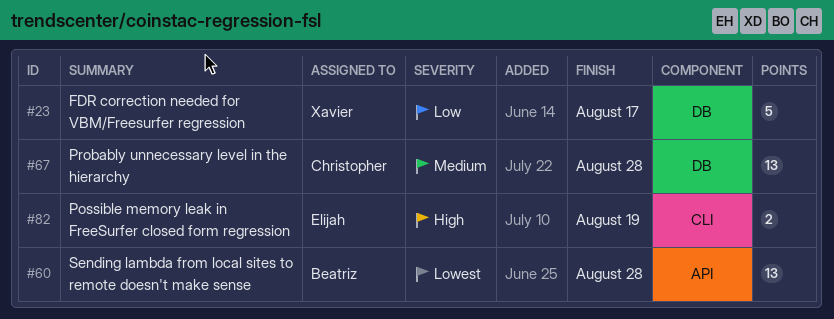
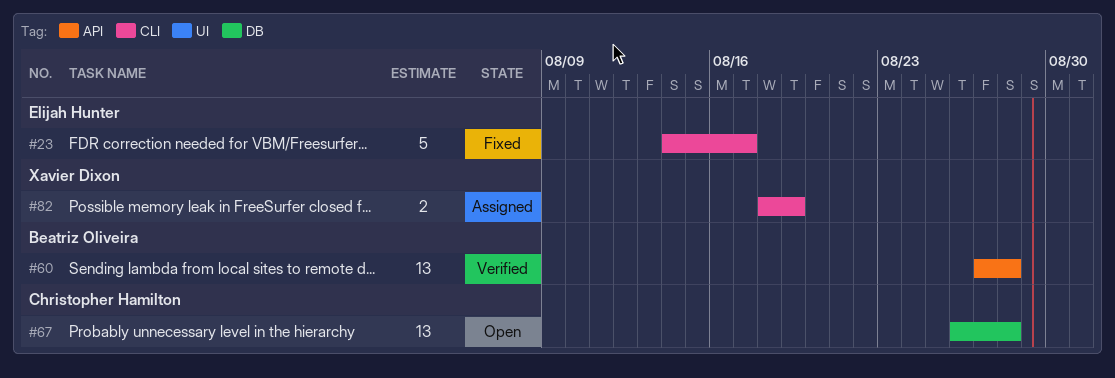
#23, owner: Xavier Dixon -> Elijah Hunter
#23, label: DB -> CLI
#82, owner: Elijah Hunter -> Xavier Dixon

